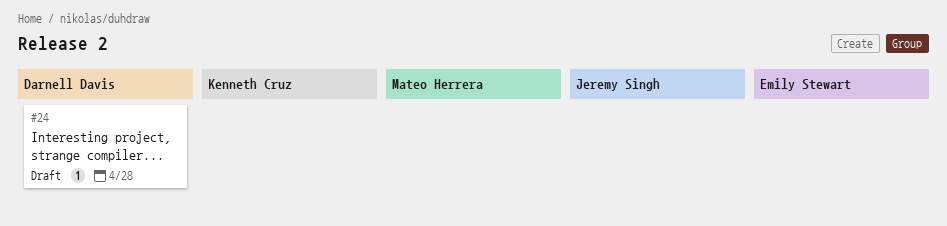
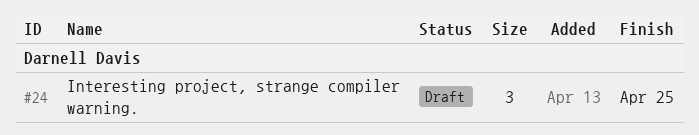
#24, estimate: 1 -> 3
#24, due: Apr 28 -> Apr 25

